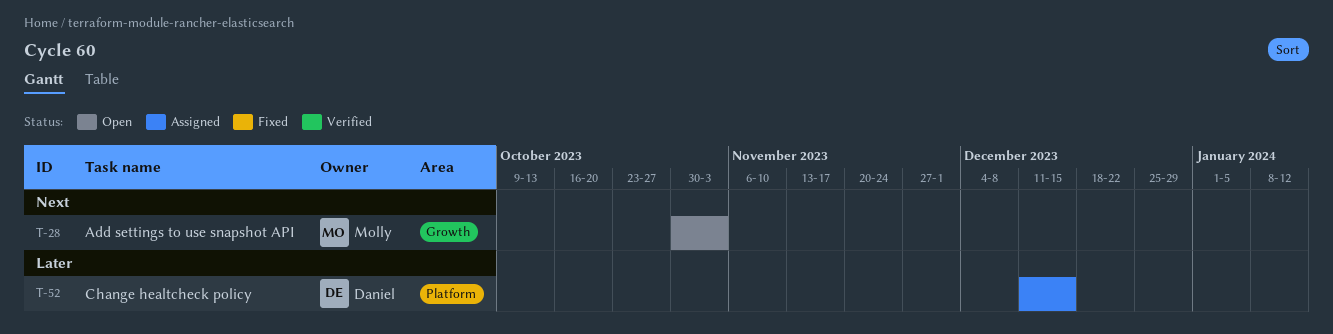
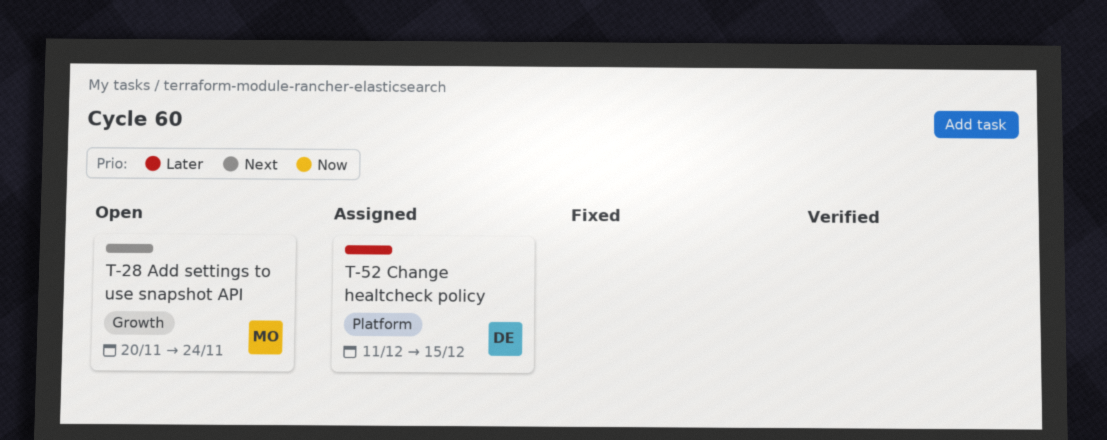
T-28, start: Oct 30 -> Nov 20
T-28, due: Nov 3 -> Nov 24

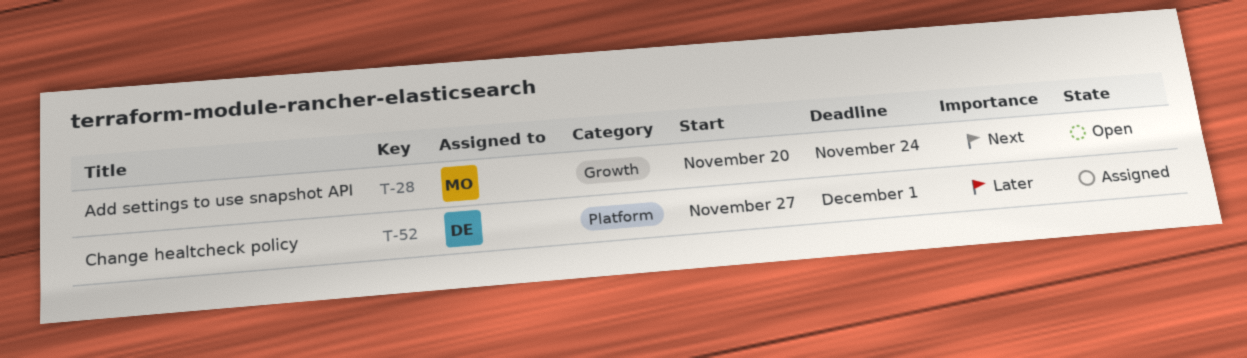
T-52, start: Dec 11 -> Nov 27
T-52, due: Dec 15 -> Dec 1

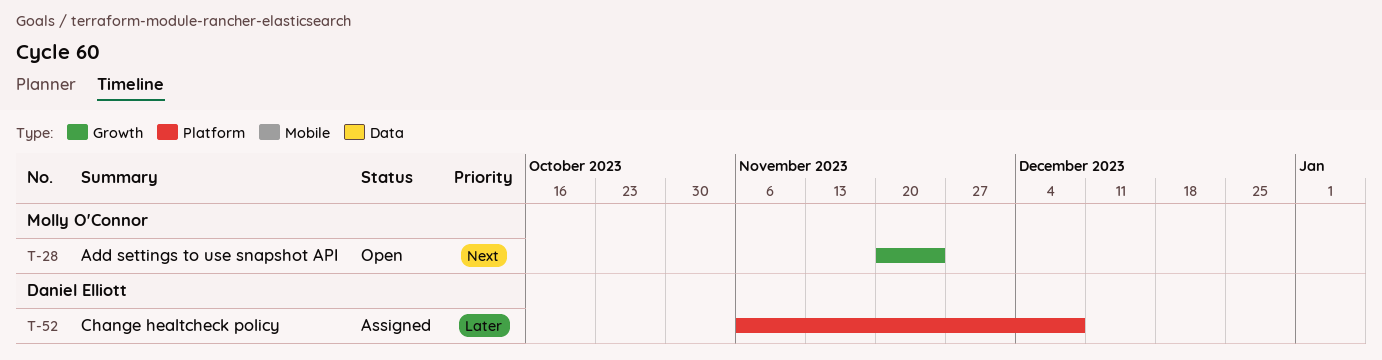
T-52, start: Nov 27 -> Nov 6
T-52, due: Dec 1 -> Dec 8

